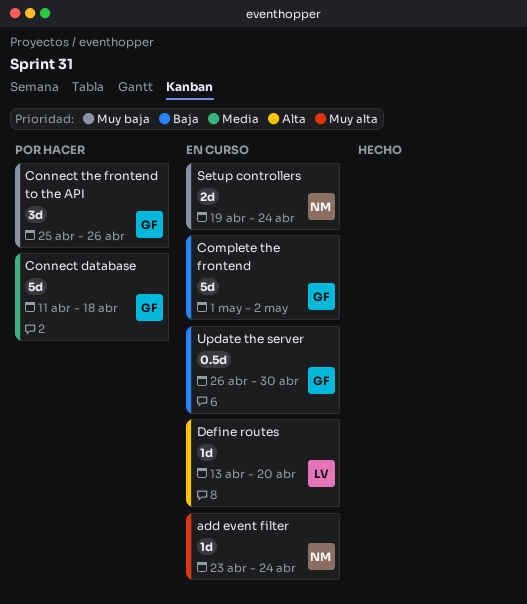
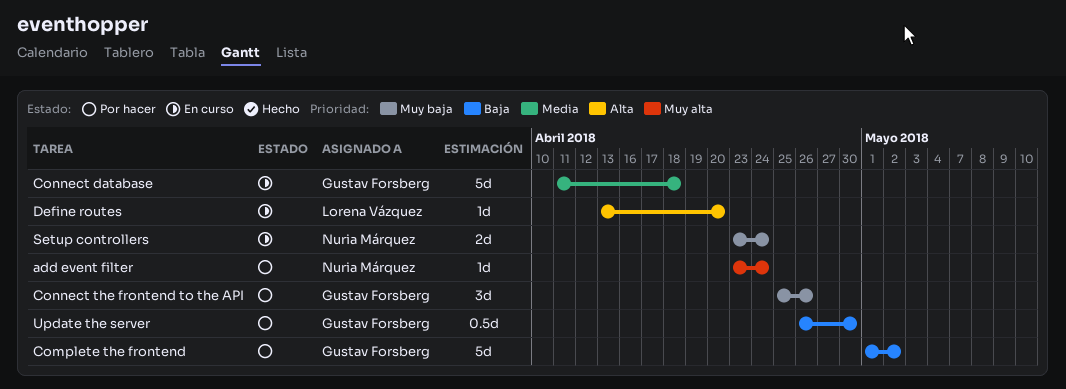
add event filter, status: En curso -> Por hacer
Complete the frontend, status: En curso -> Por hacer
Connect database, status: Por hacer -> En curso
Setup controllers, start: Apr 19 -> Apr 23
Update the server, status: En curso -> Por hacer

